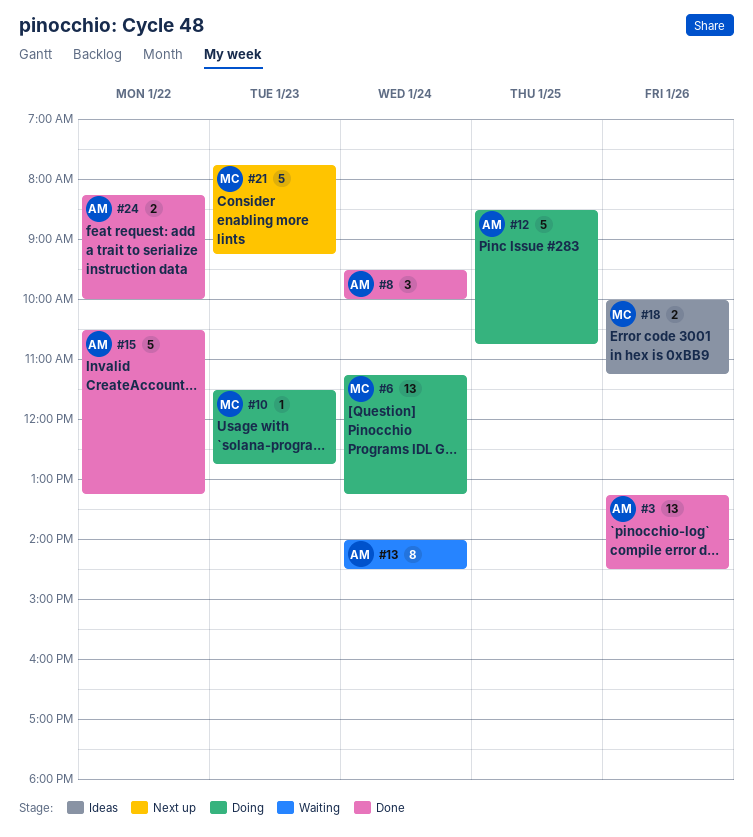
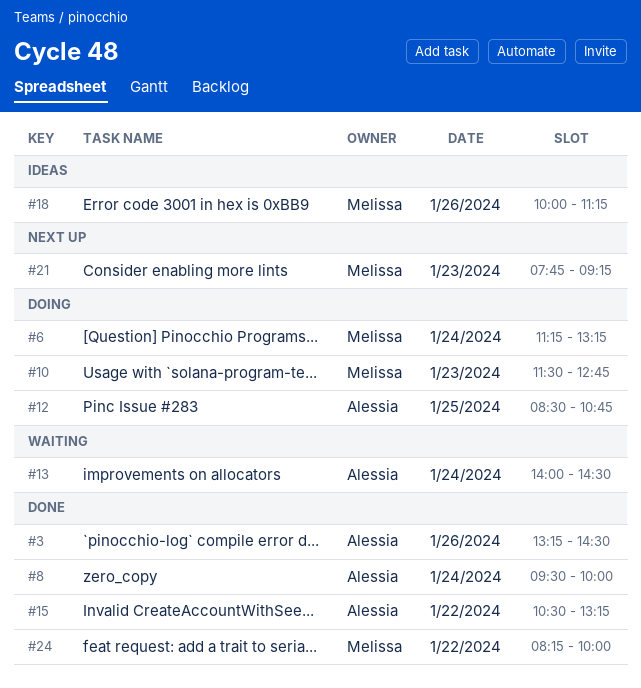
#24, owner: Alessia -> Melissa

